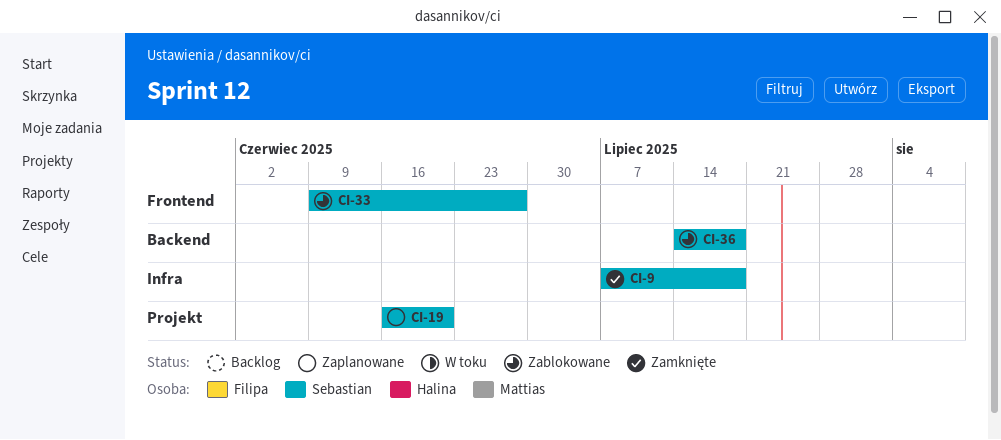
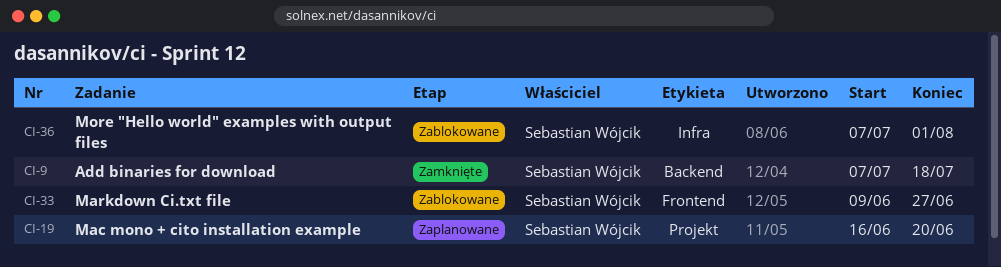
CI-9, label: Infra -> Backend
CI-36, label: Backend -> Infra
CI-36, start: Jul 14 -> Jul 7
CI-36, due: Jul 18 -> Aug 1

